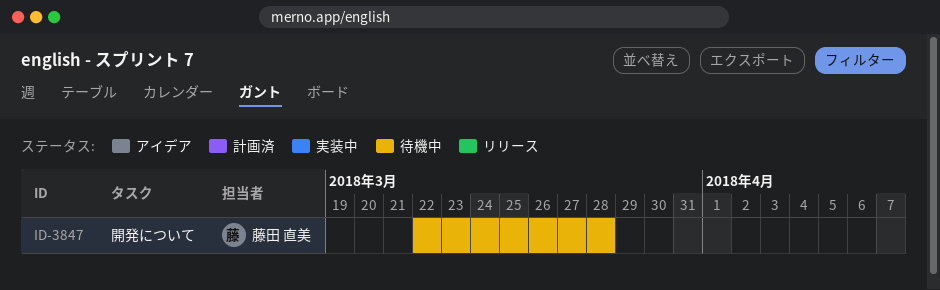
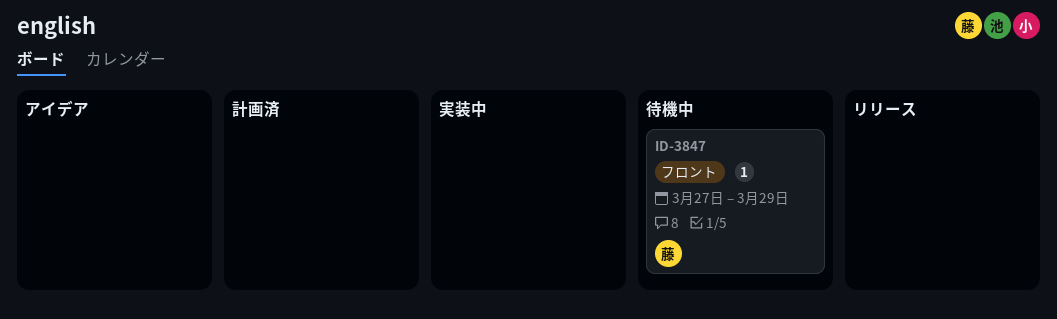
ID-3847, start: Mar 22 -> Mar 27
ID-3847, due: Mar 28 -> Mar 29

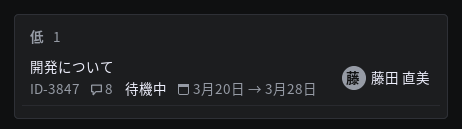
ID-3847, start: Mar 27 -> Mar 20
ID-3847, due: Mar 29 -> Mar 28

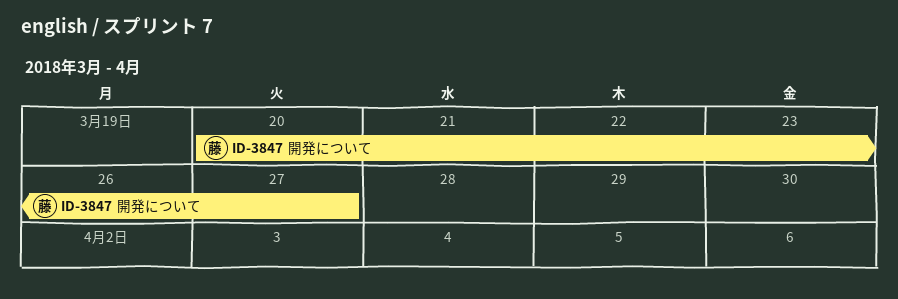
ID-3847, due: Mar 28 -> Mar 27

